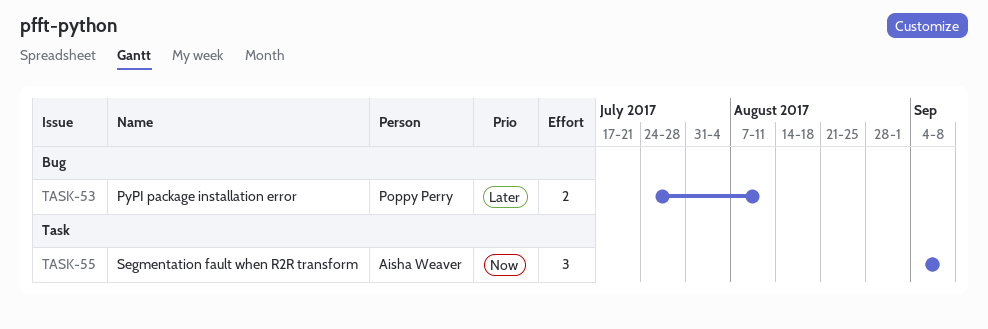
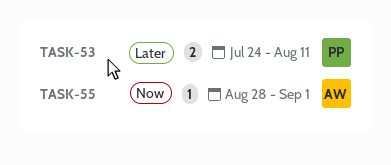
TASK-55, estimate: 3 -> 1
TASK-55, start: Sep 4 -> Aug 28
TASK-55, due: Sep 8 -> Sep 1

